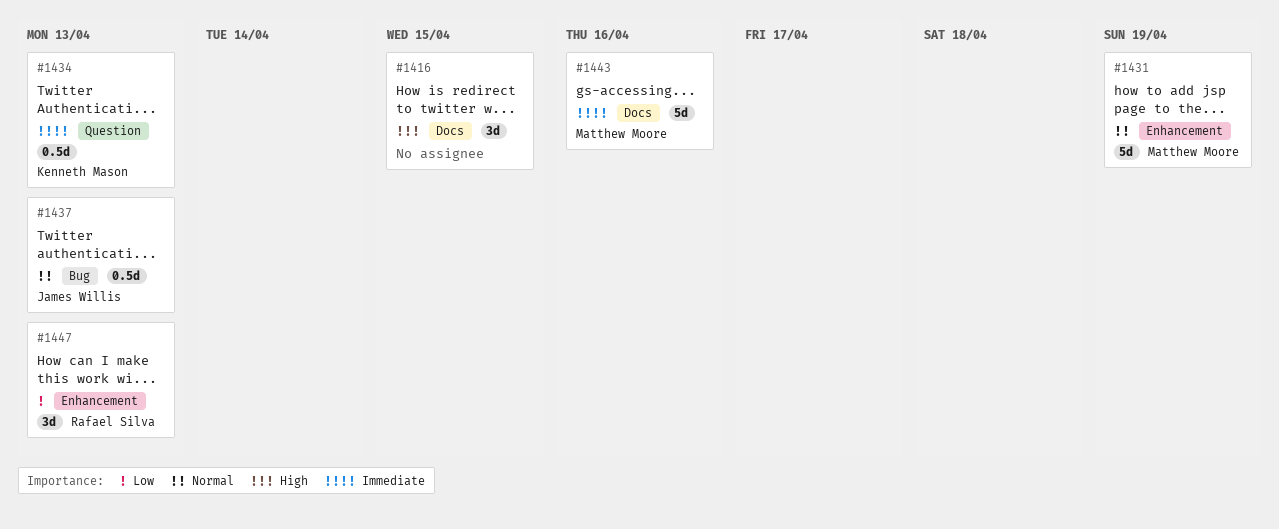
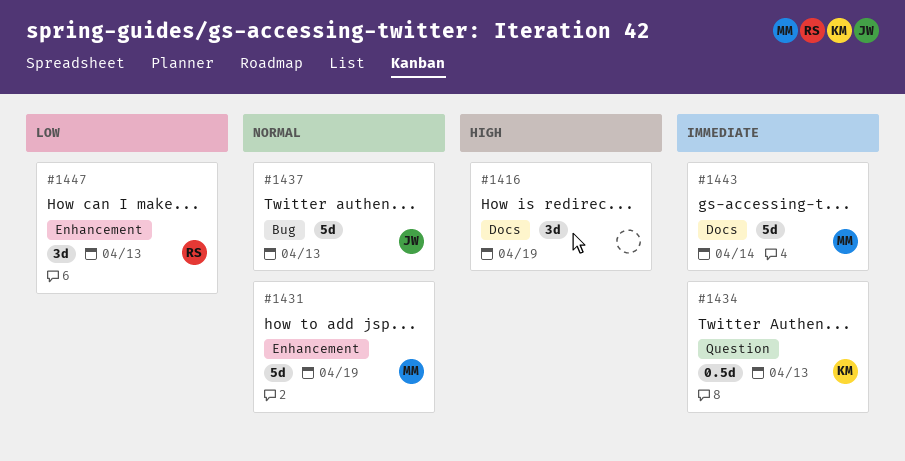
#1416, due: Apr 15 -> Apr 19
#1437, estimate: 0.5d -> 5d
#1443, due: Apr 16 -> Apr 14

